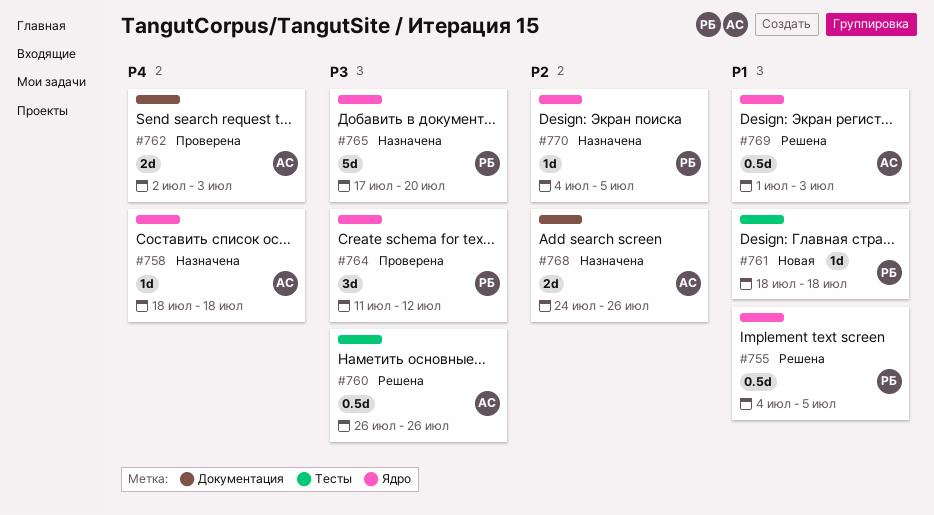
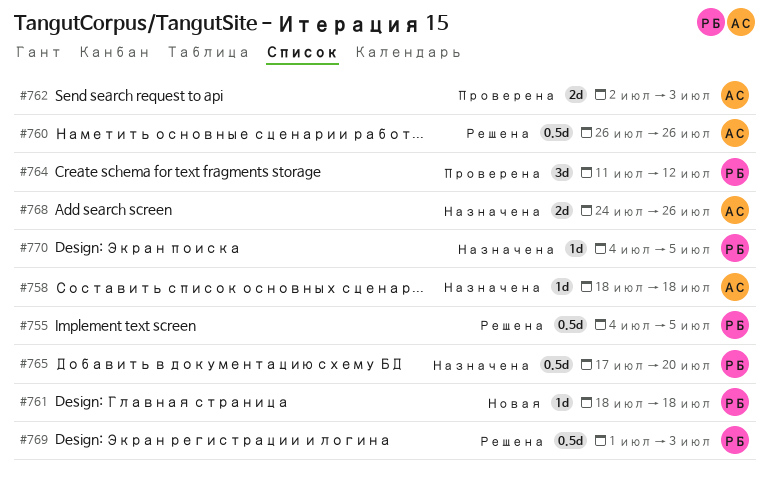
#765, estimate: 5d -> 0.5d
#769, owner: АС -> РБ

